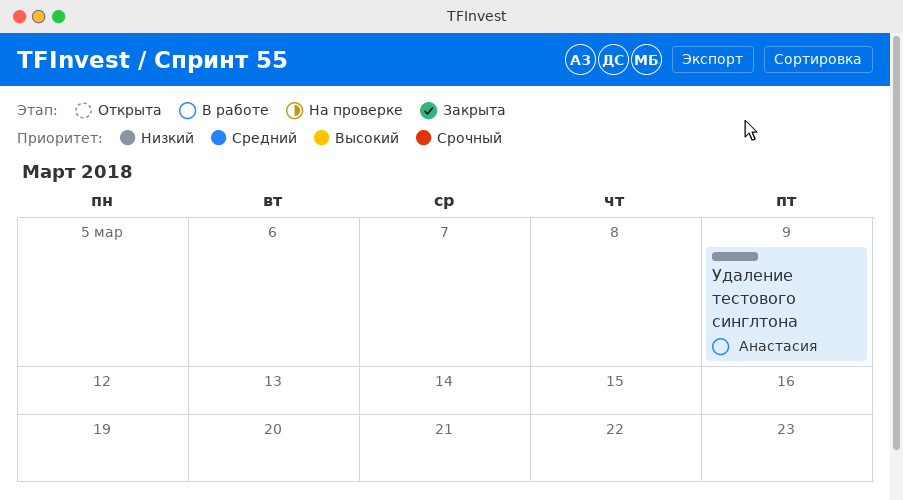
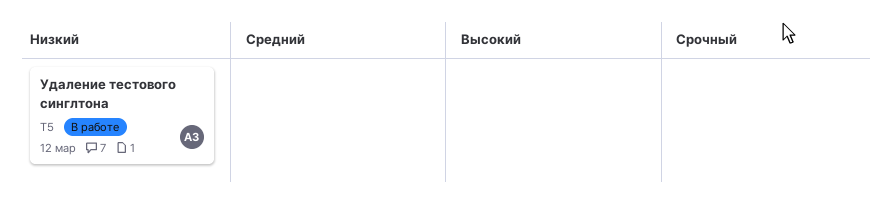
Удаление тестового синглтона, due: Mar 9 -> Mar 12

